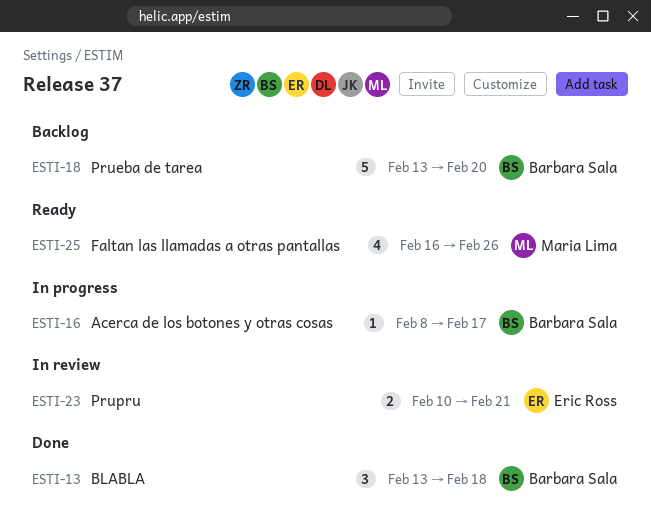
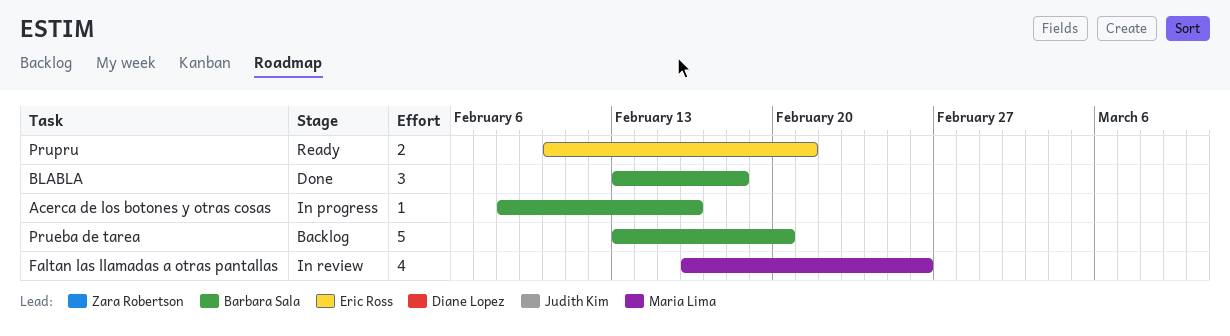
Acerca de los botones y otras cosas, due: Feb 17 -> Feb 16
Faltan las llamadas a otras pantallas, status: Ready -> In review
Prupru, status: In review -> Ready

